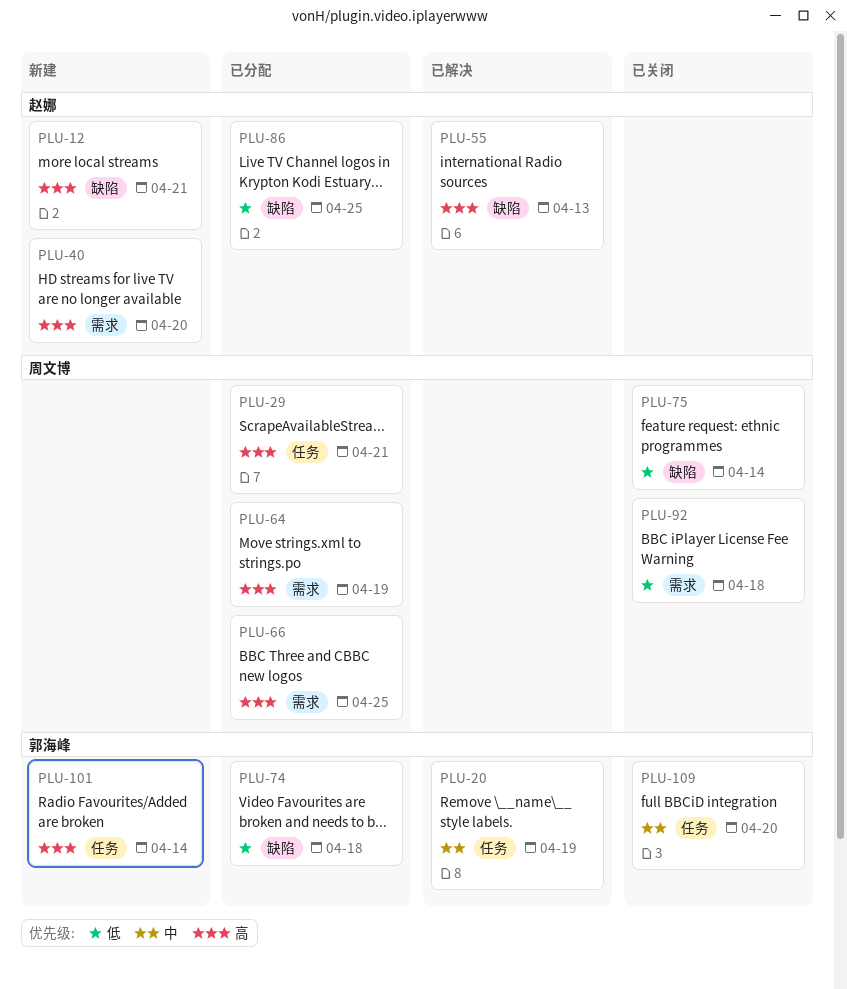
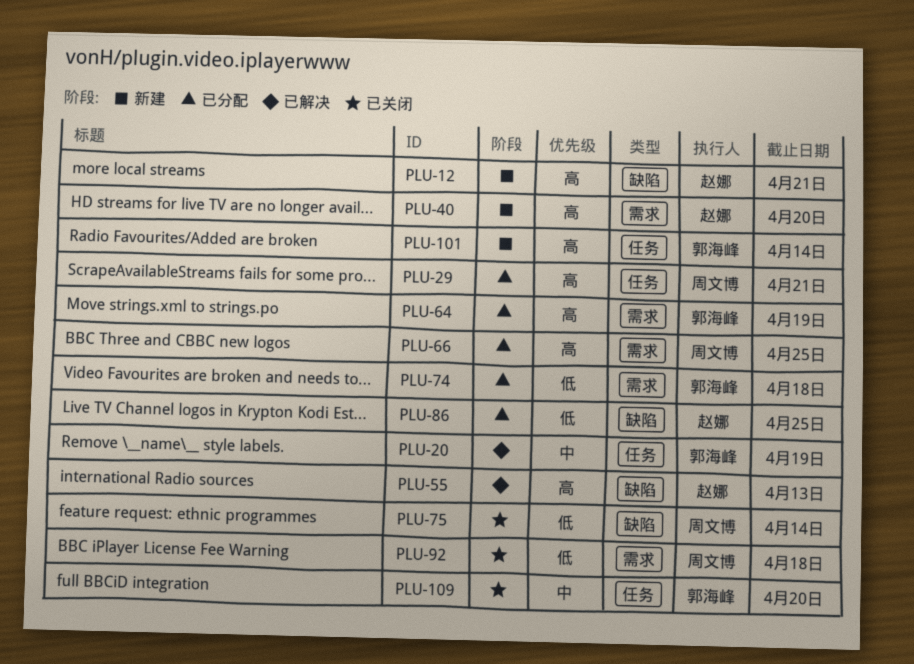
PLU-64, owner: 周文博 -> 郭海峰
PLU-74, label: 缺陷 -> 需求

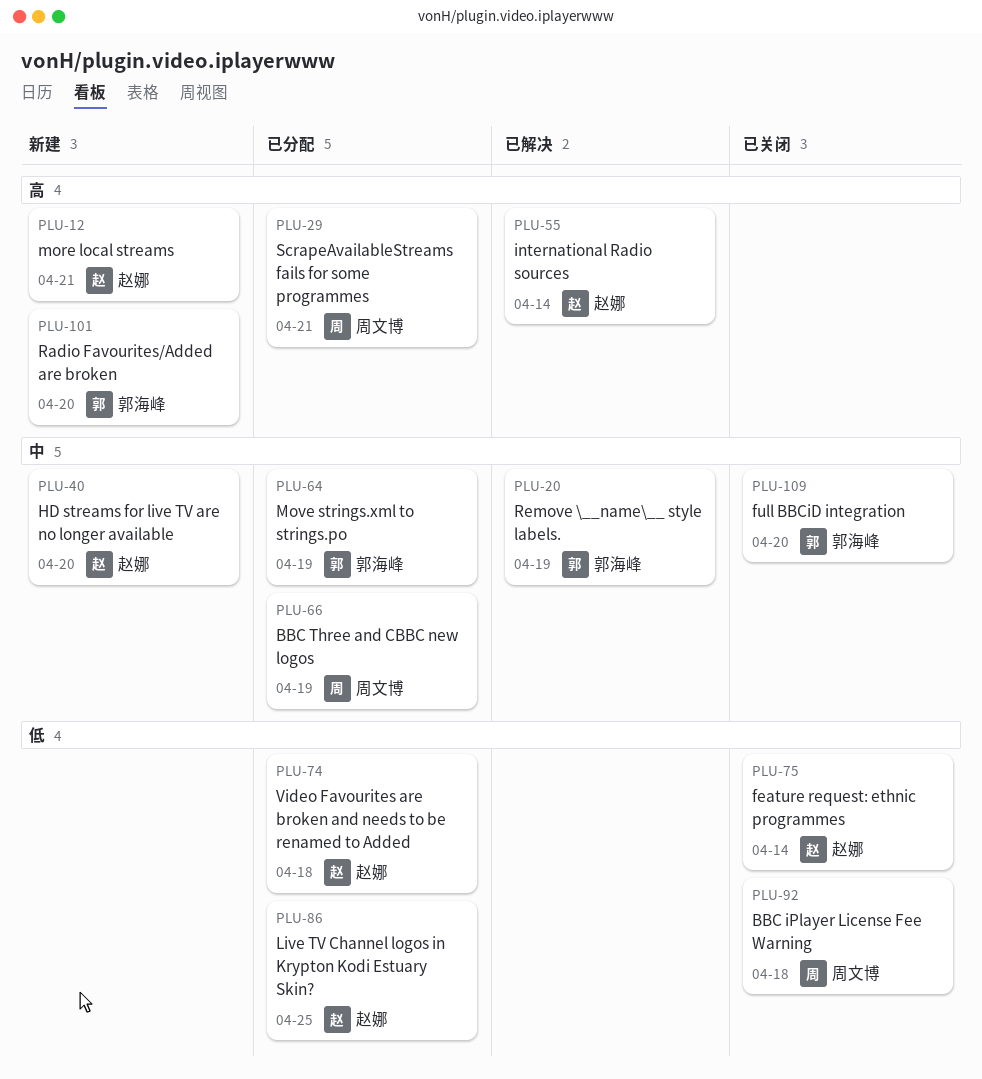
PLU-40, priority: 高 -> 中
PLU-55, due: Apr 13 -> Apr 14
PLU-64, priority: 高 -> 中
PLU-66, priority: 高 -> 中
PLU-66, due: Apr 25 -> Apr 19
PLU-74, owner: 郭海峰 -> 赵娜
PLU-75, owner: 周文博 -> 赵娜
PLU-101, due: Apr 14 -> Apr 20

